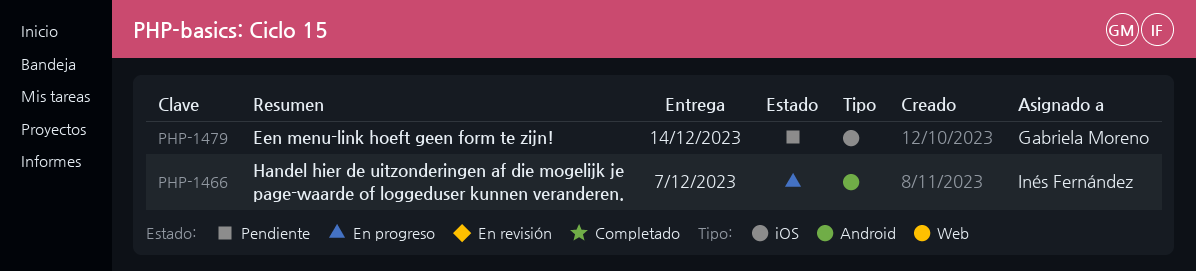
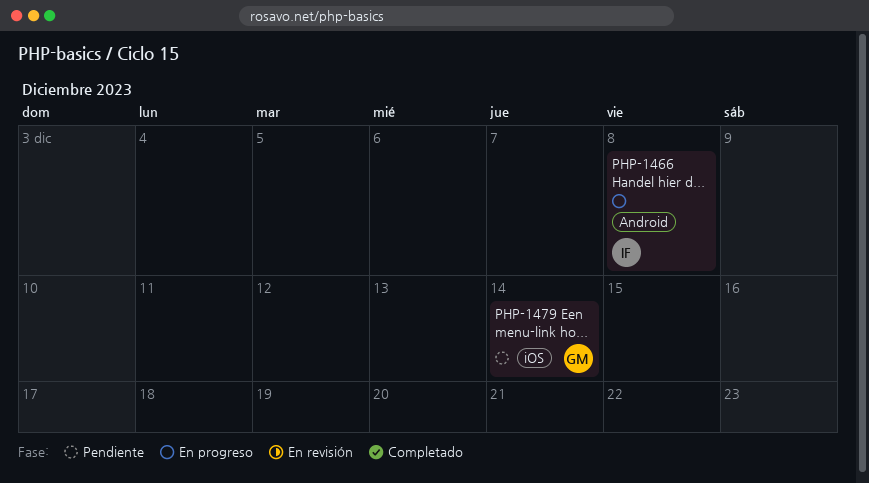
PHP-1466, due: Dec 7 -> Dec 8

